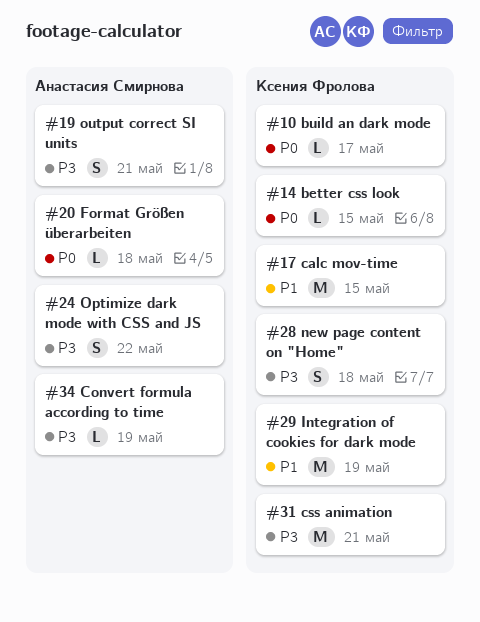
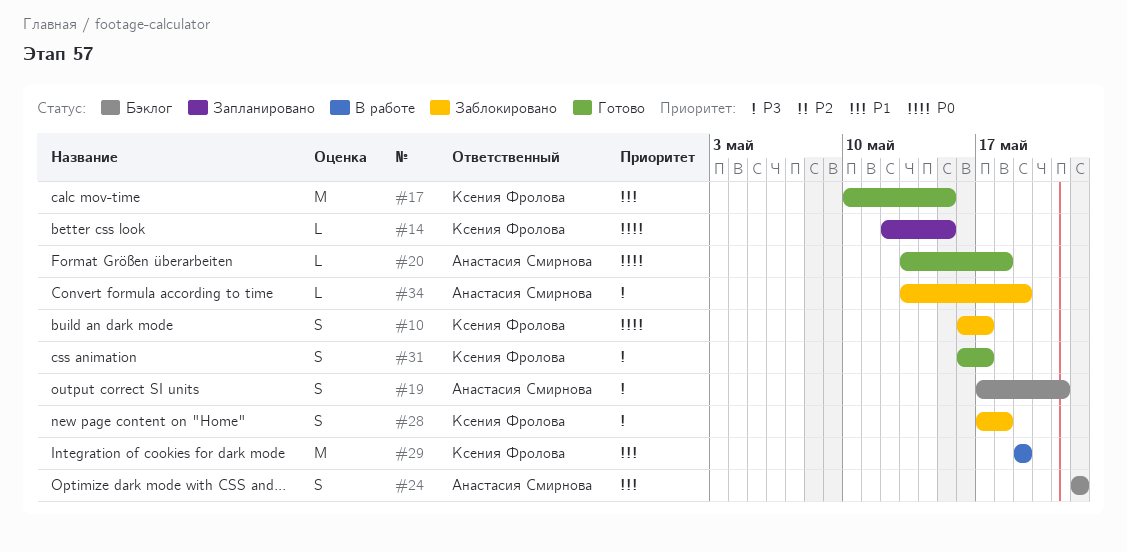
#10, estimate: L -> S
#24, priority: P3 -> P1
#31, estimate: M -> S
#31, due: May 21 -> May 17

